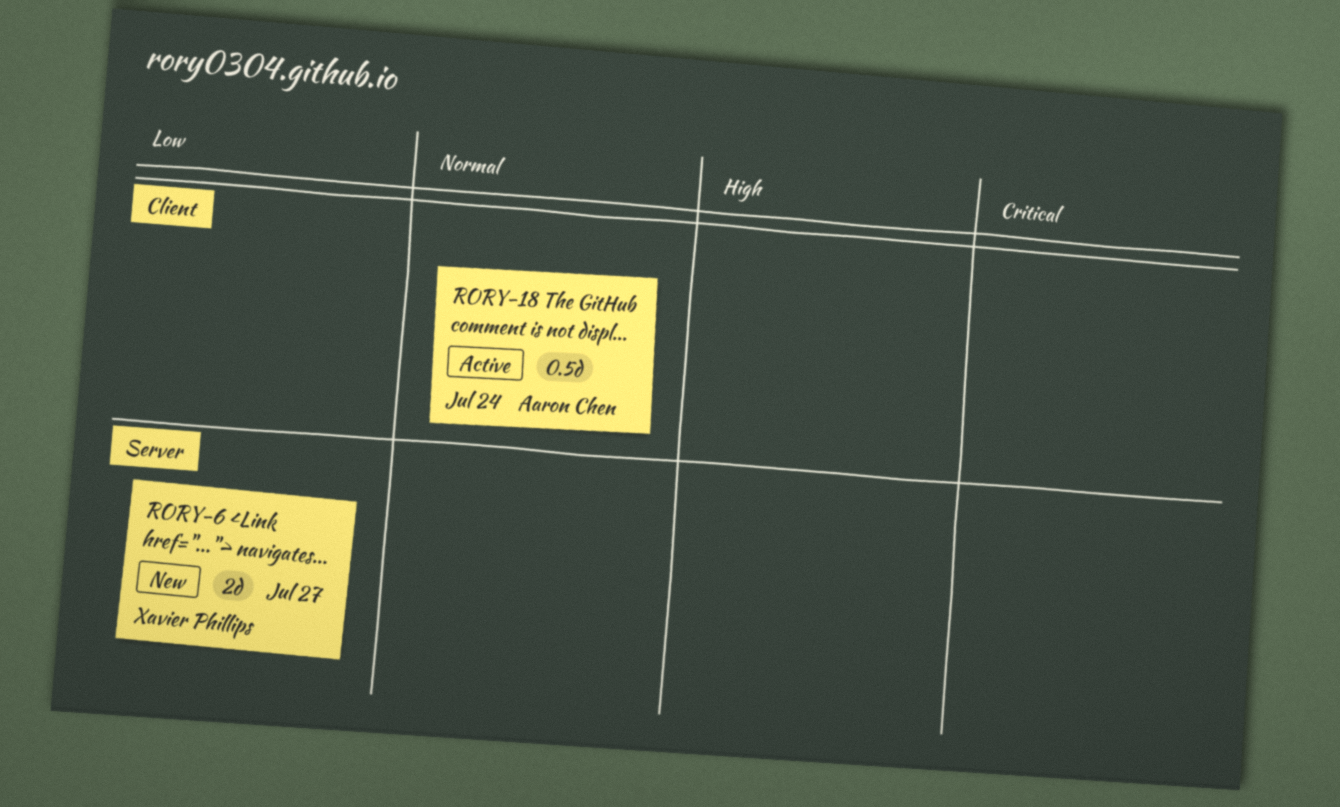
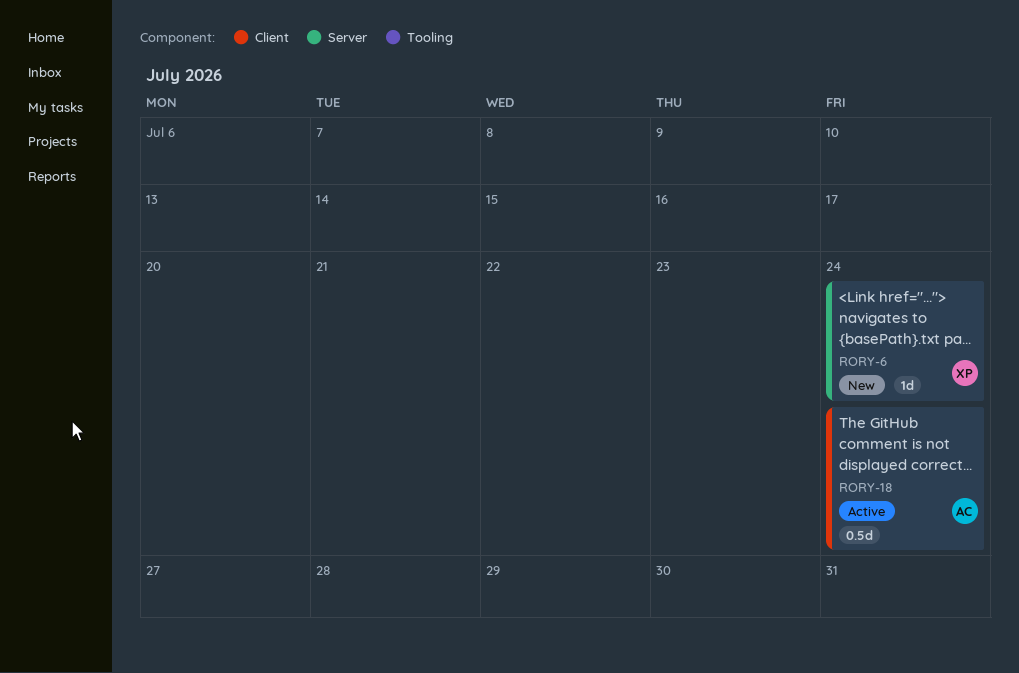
RORY-6, estimate: 2d -> 1d
RORY-6, due: Jul 27 -> Jul 24

